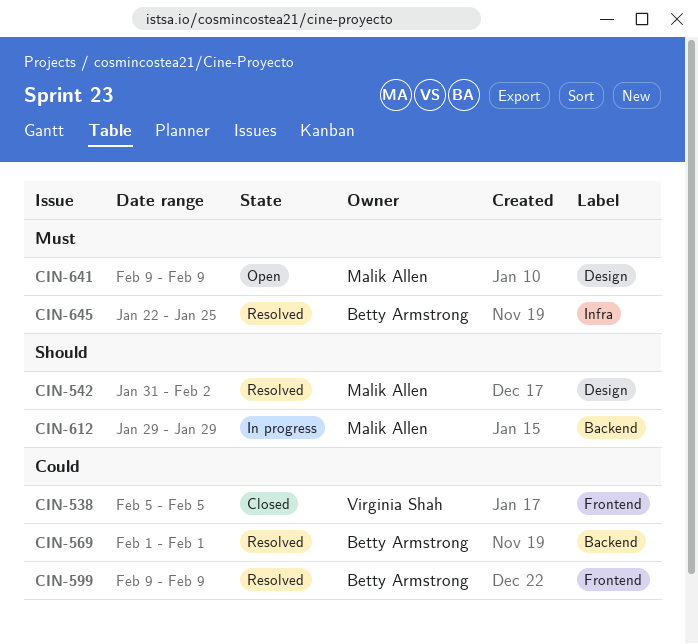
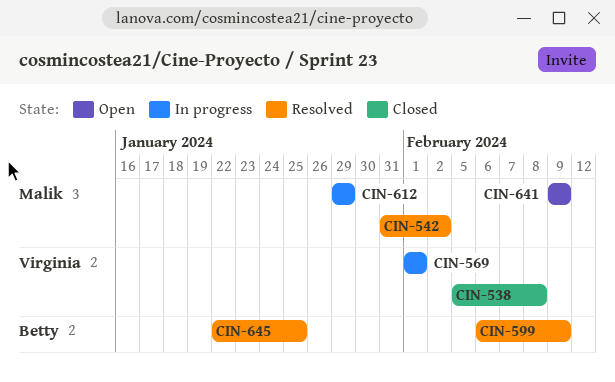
CIN-538, due: Feb 5 -> Feb 8
CIN-569, status: Resolved -> In progress
CIN-569, owner: Betty Armstrong -> Virginia Shah
CIN-599, start: Feb 9 -> Feb 6

